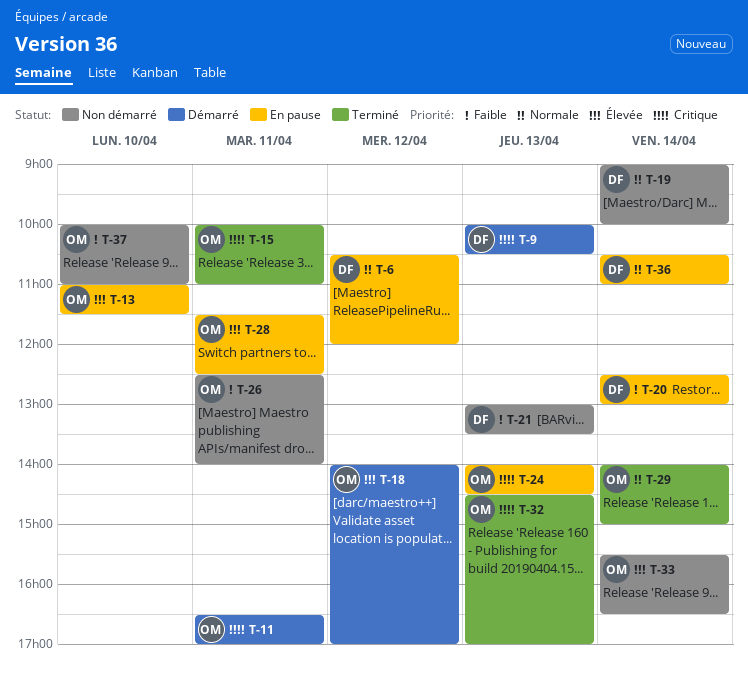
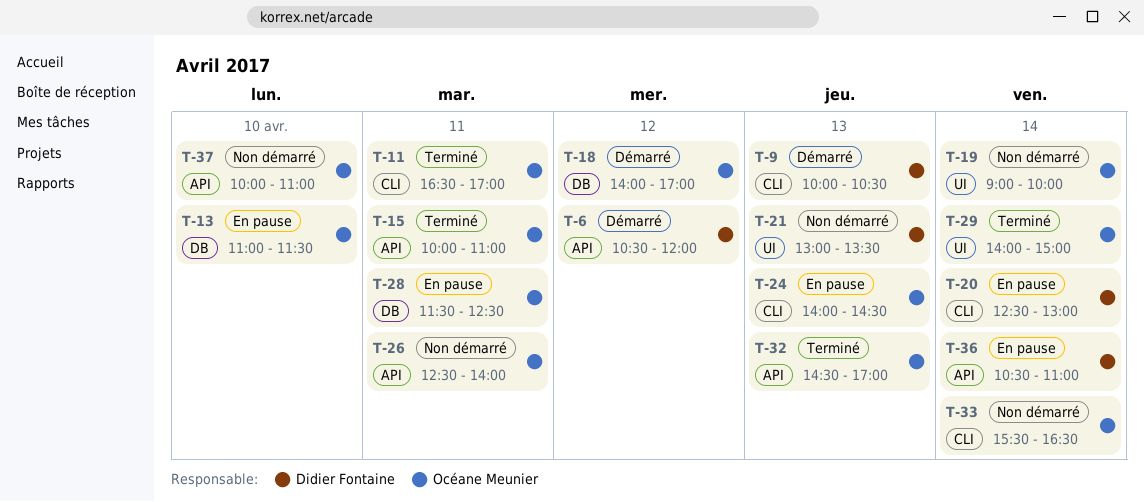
T-6, status: En pause -> Démarré
T-11, status: Démarré -> Terminé
T-19, owner: Didier Fontaine -> Océane Meunier

